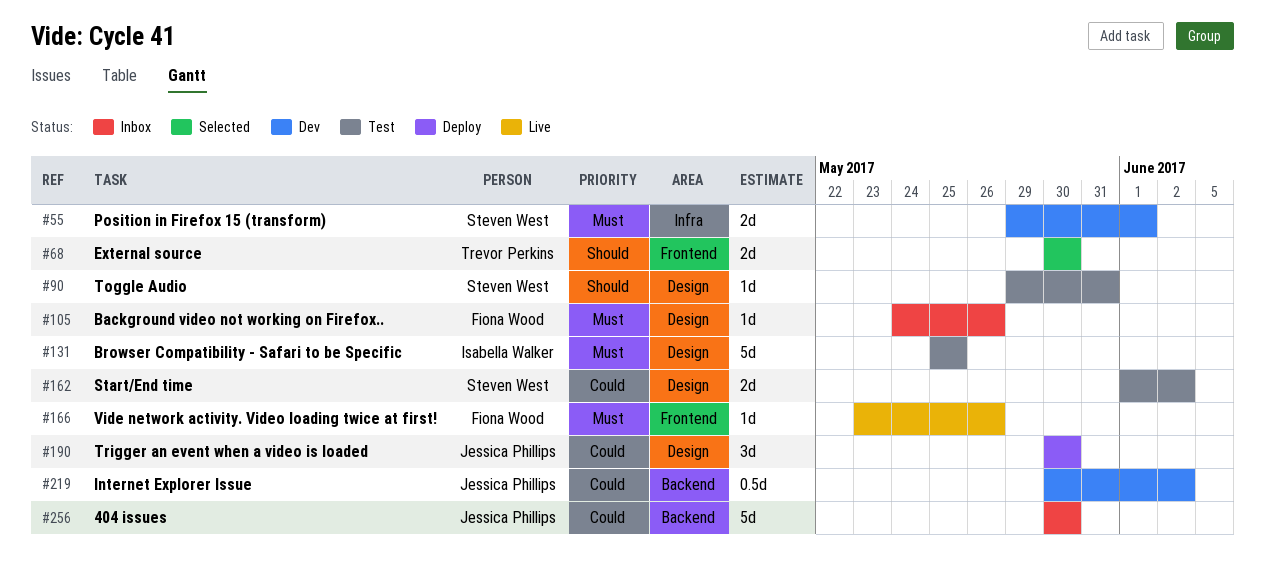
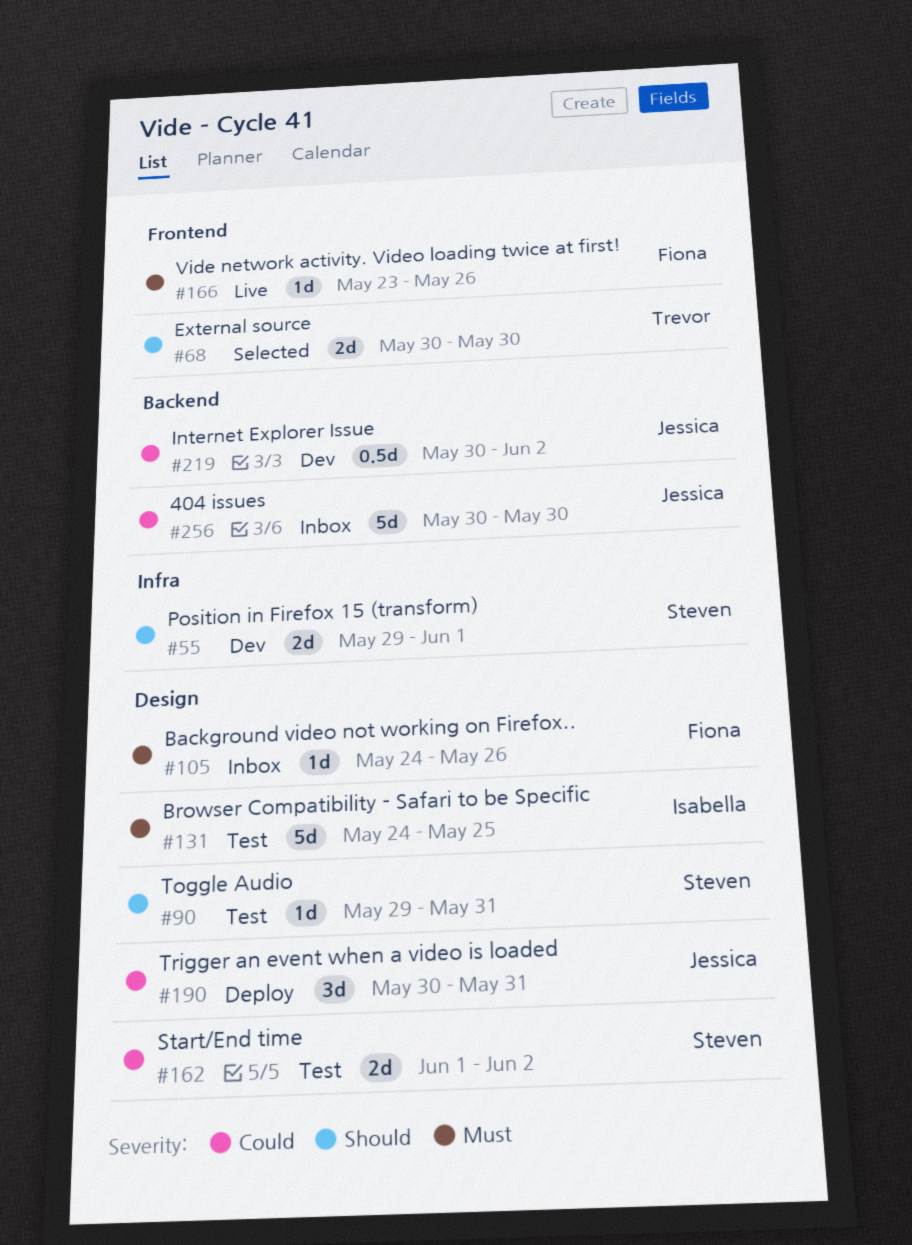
#55, priority: Must -> Should
#131, start: May 25 -> May 24
#190, due: May 30 -> May 31

